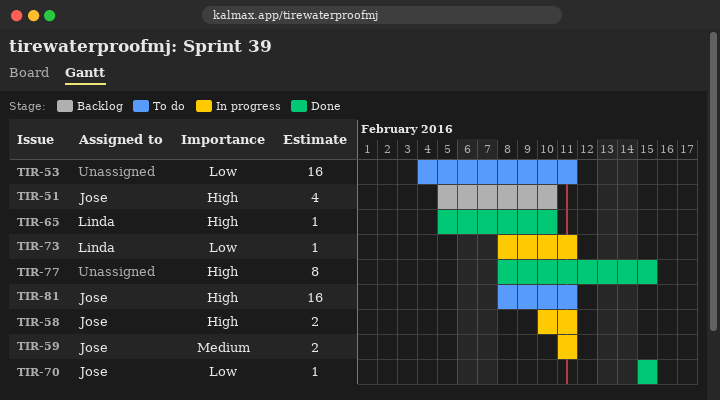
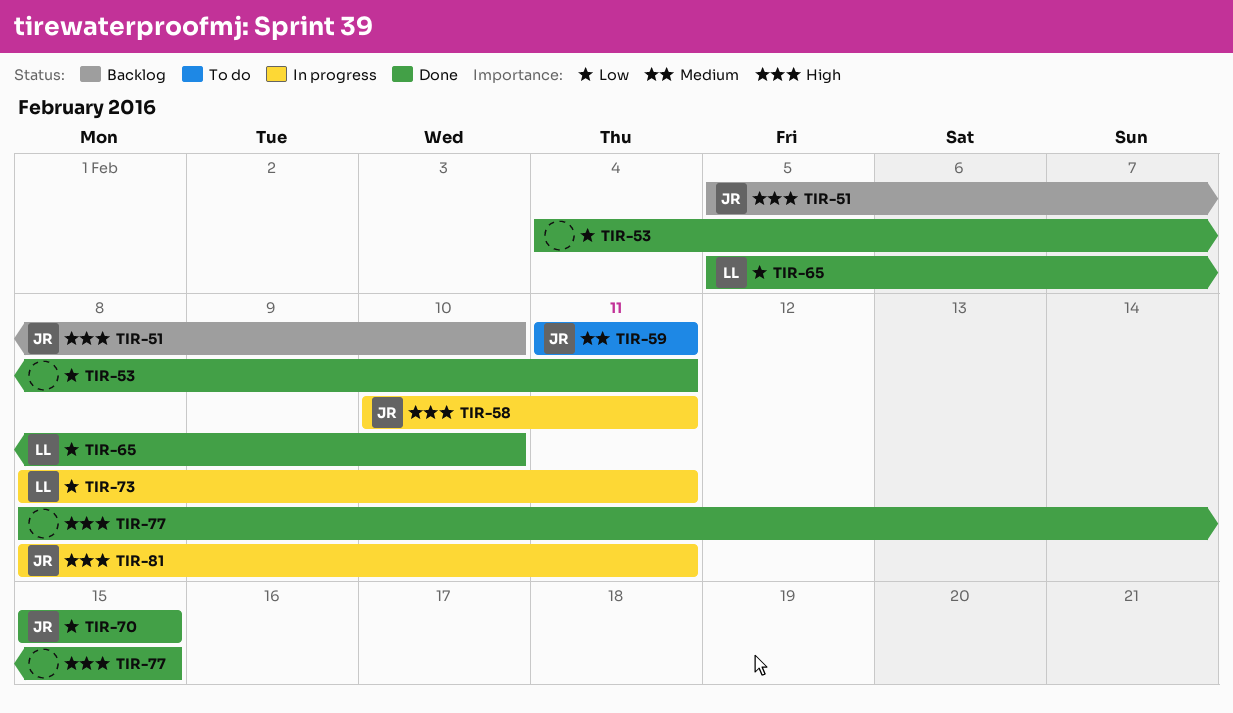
TIR-53, status: To do -> Done
TIR-59, status: In progress -> To do
TIR-65, priority: High -> Low
TIR-81, status: To do -> In progress

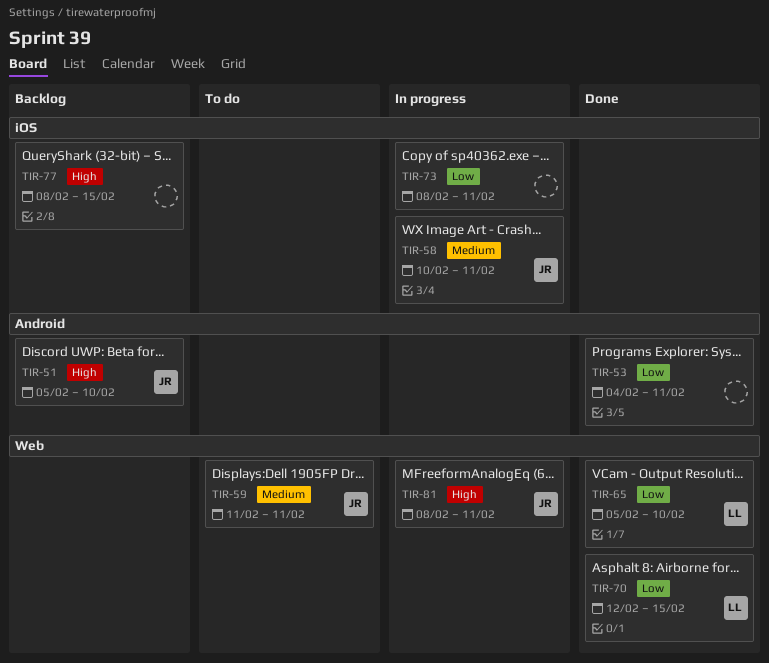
TIR-58, priority: High -> Medium
TIR-70, owner: JR -> LL
TIR-70, start: Feb 15 -> Feb 12
TIR-73, owner: LL -> none
TIR-77, status: Done -> Backlog

